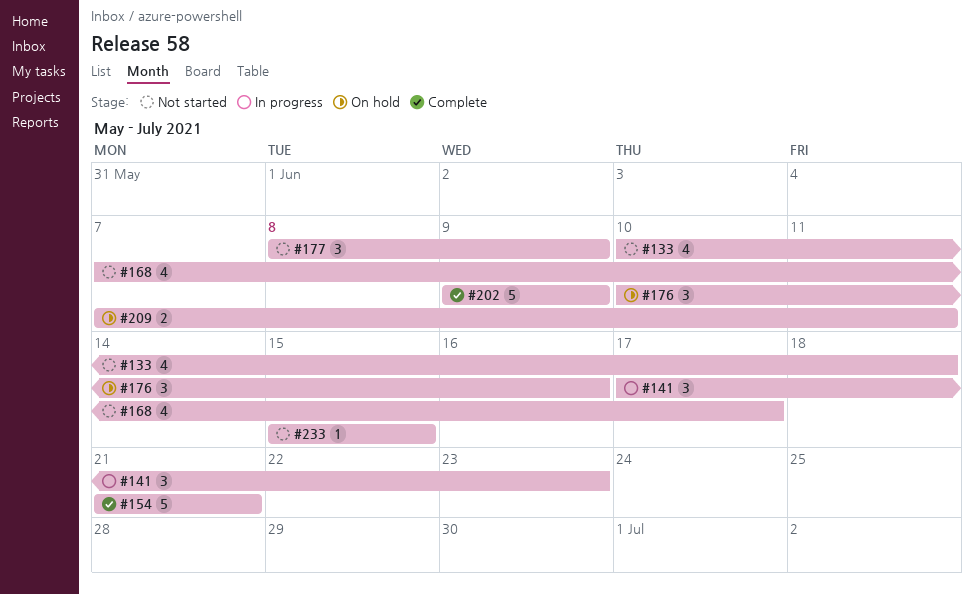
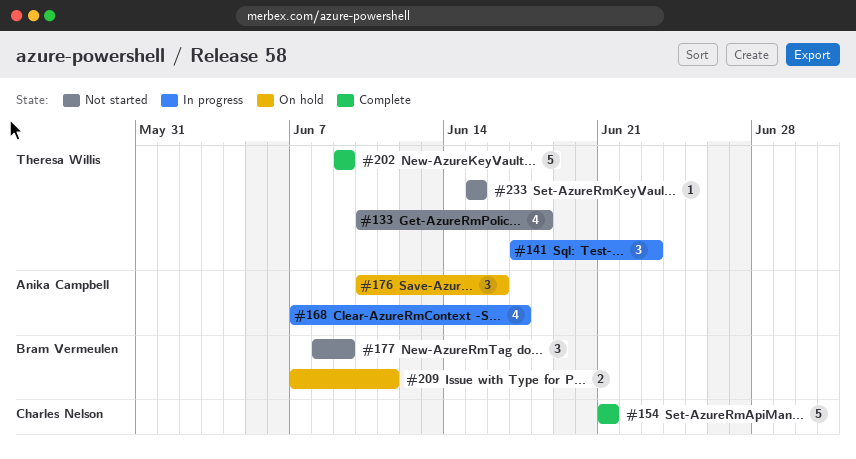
#168, status: Not started -> In progress

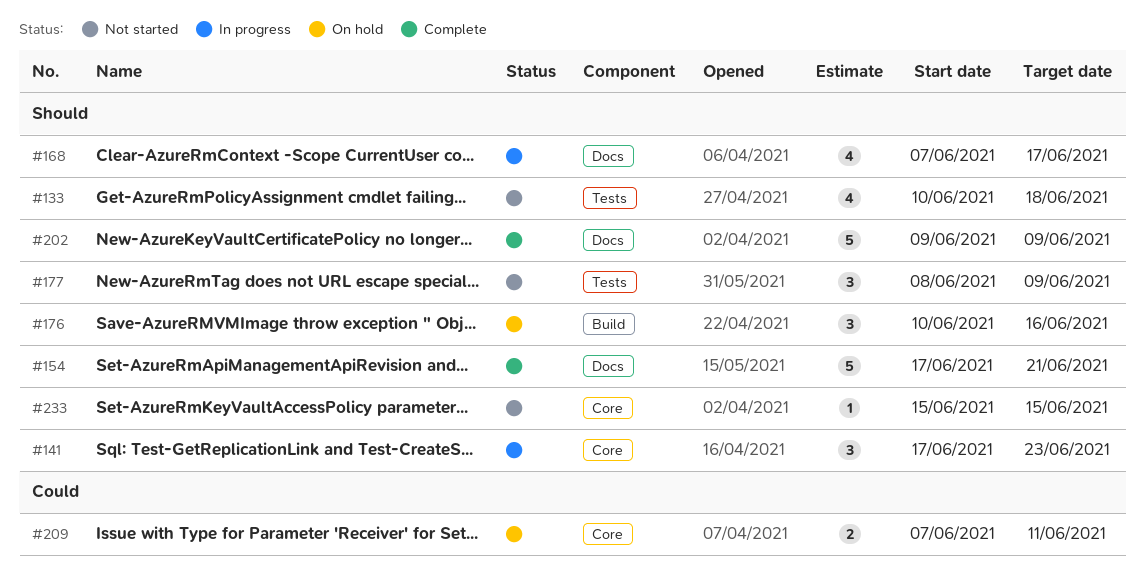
#154, start: Jun 21 -> Jun 17

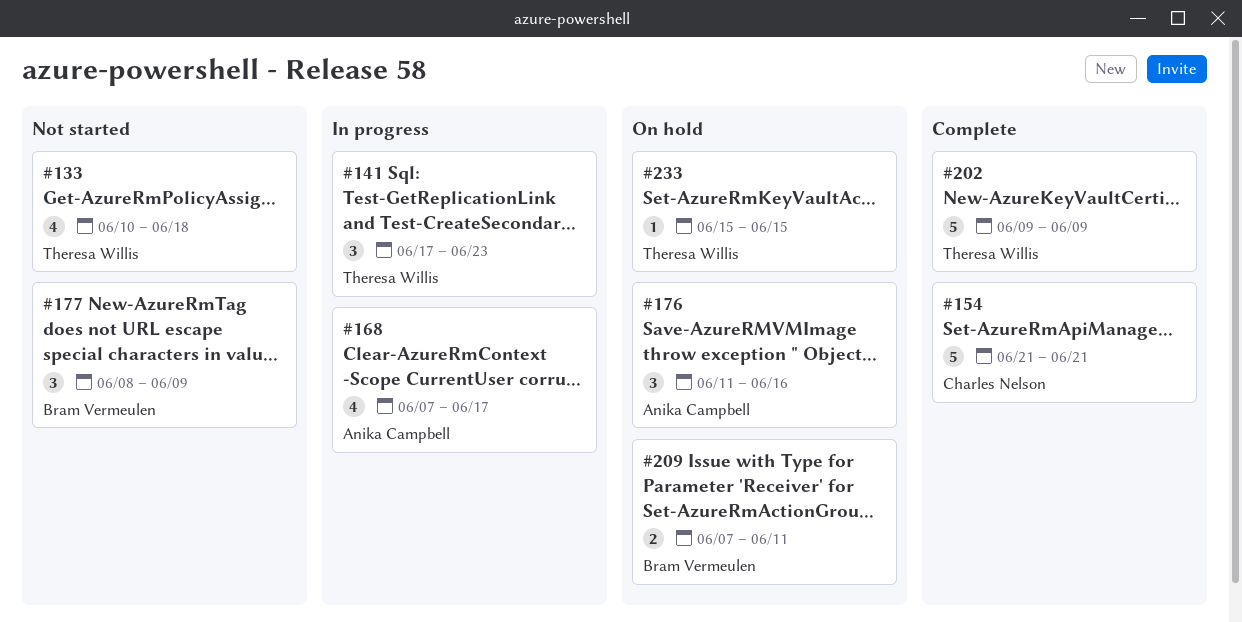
#154, start: Jun 17 -> Jun 21
#176, start: Jun 10 -> Jun 11
#233, status: Not started -> On hold

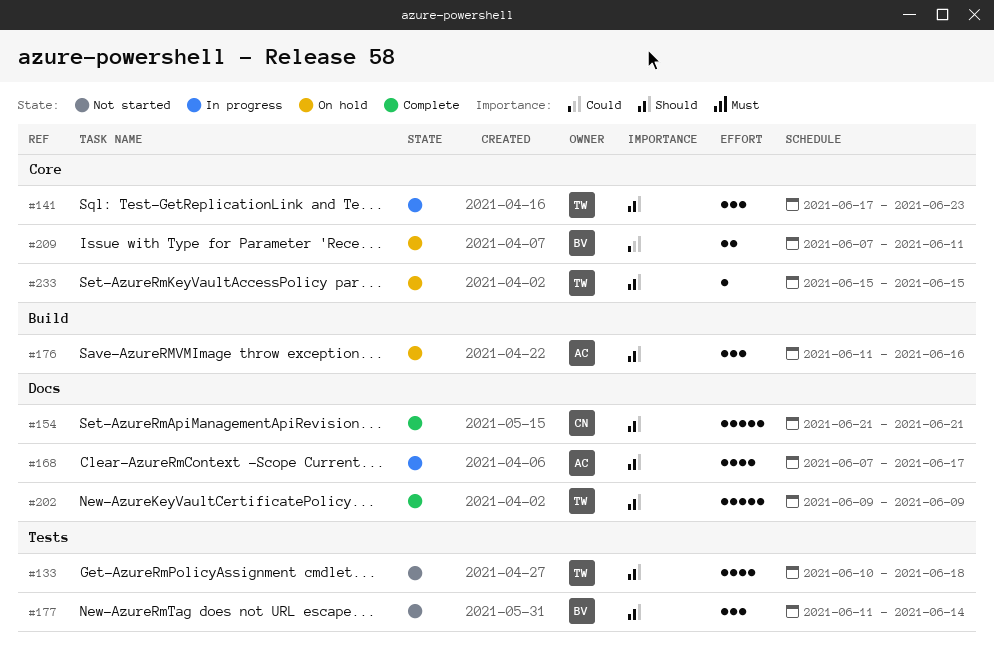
#177, start: Jun 8 -> Jun 11
#177, due: Jun 9 -> Jun 14

